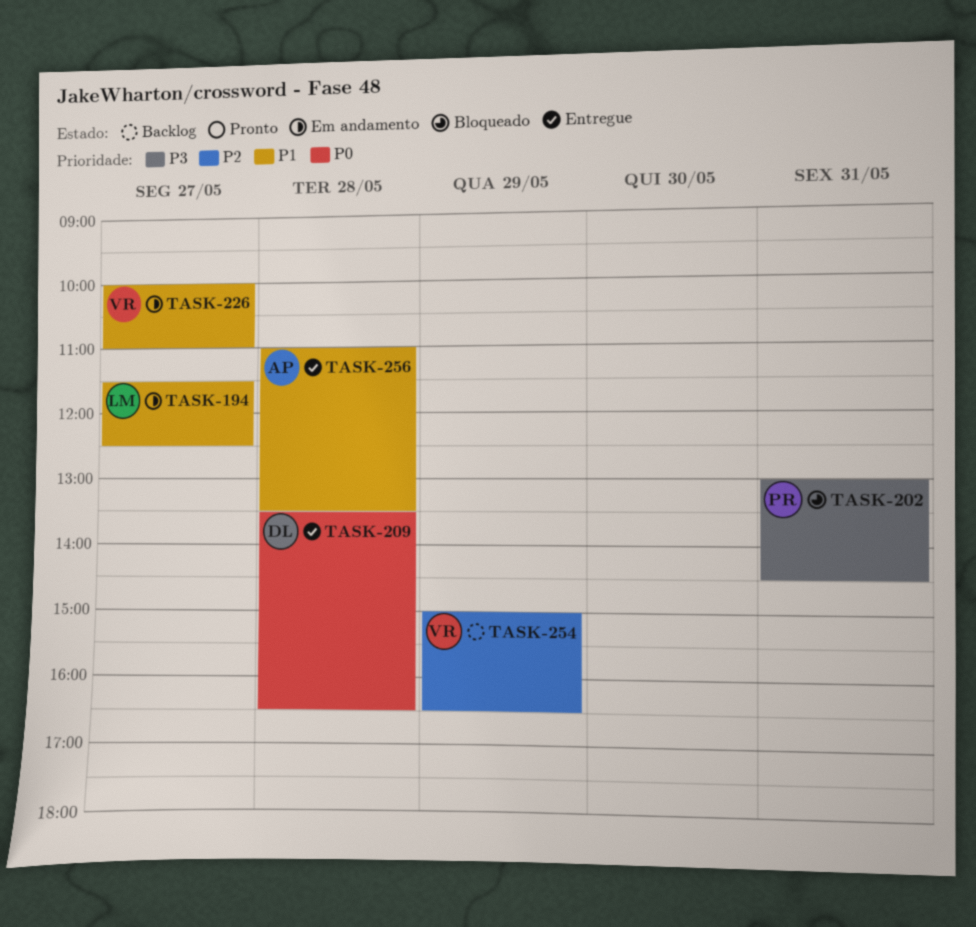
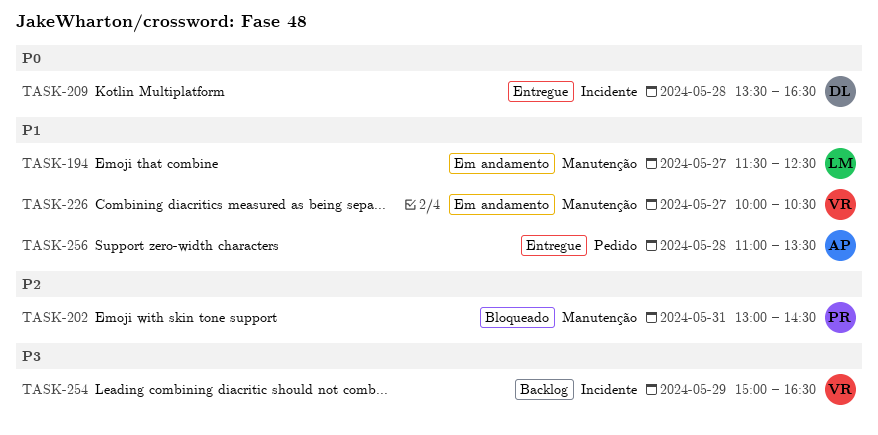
TASK-202, priority: P3 -> P2
TASK-226, ends: 11:00 -> 10:30
TASK-254, priority: P2 -> P3

